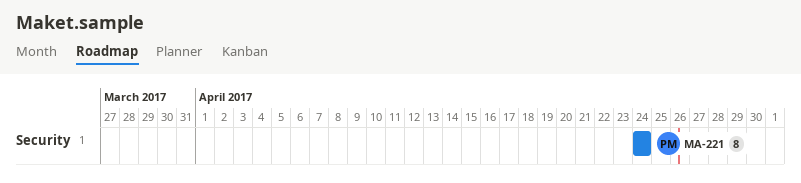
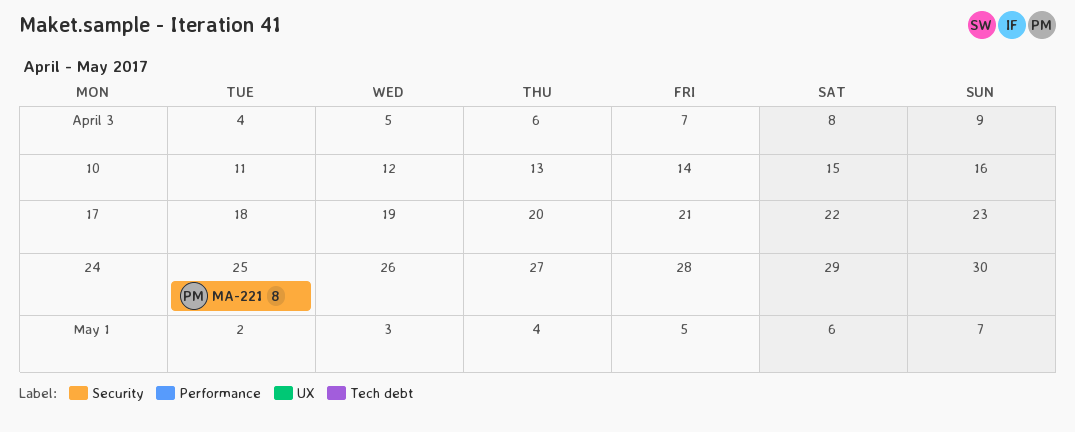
MA-221, start: Apr 24 -> Apr 25
MA-221, due: Apr 24 -> Apr 25

